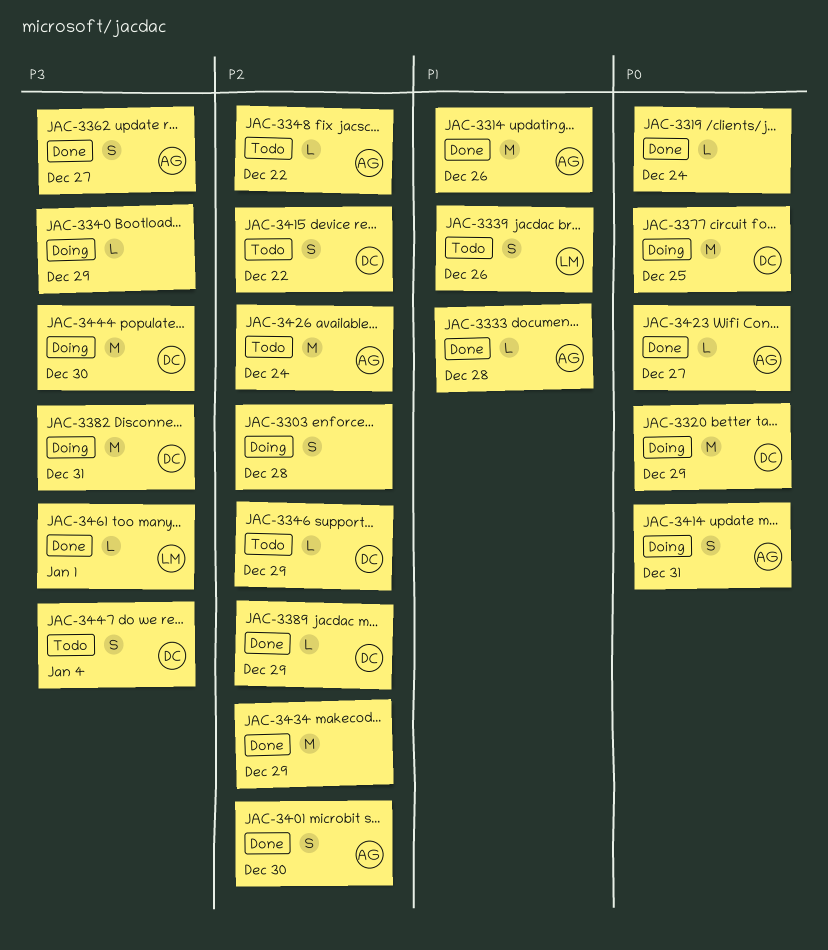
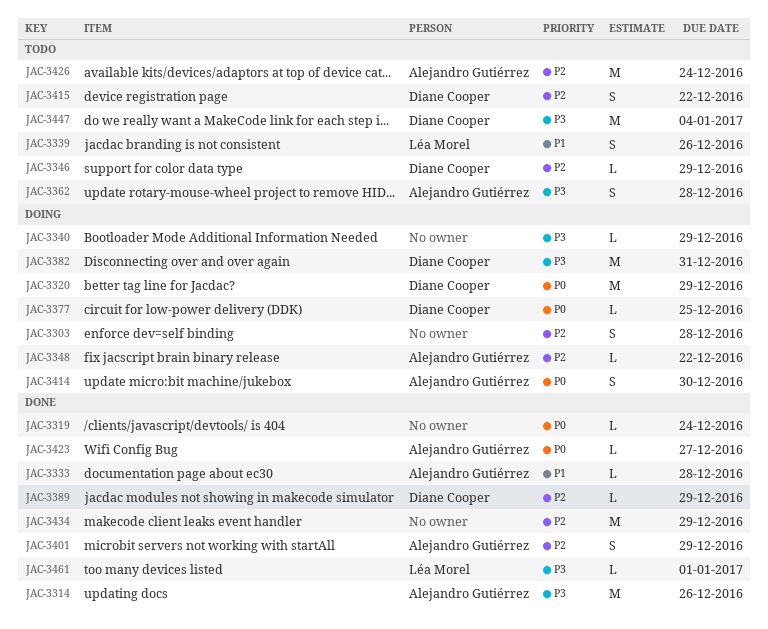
JAC-3314, priority: P1 -> P3
JAC-3348, status: Todo -> Doing
JAC-3362, status: Done -> Todo
JAC-3362, due: Dec 27 -> Dec 28
JAC-3377, estimate: M -> L
JAC-3401, due: Dec 30 -> Dec 29
JAC-3414, due: Dec 31 -> Dec 30
JAC-3444: present -> none
JAC-3447, estimate: S -> M

